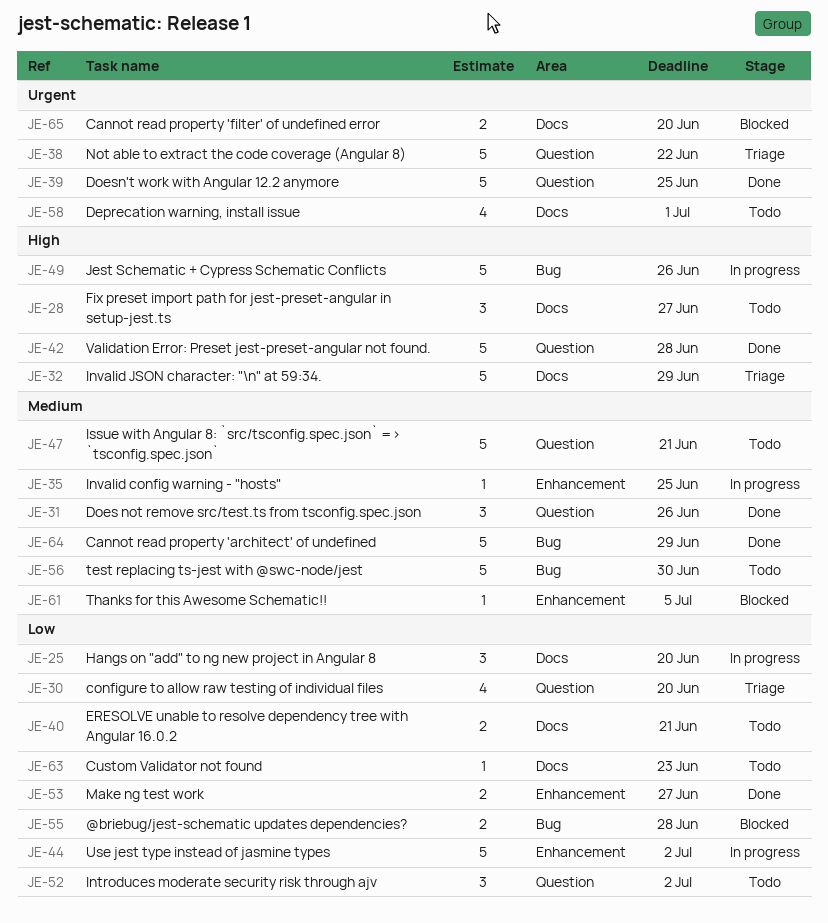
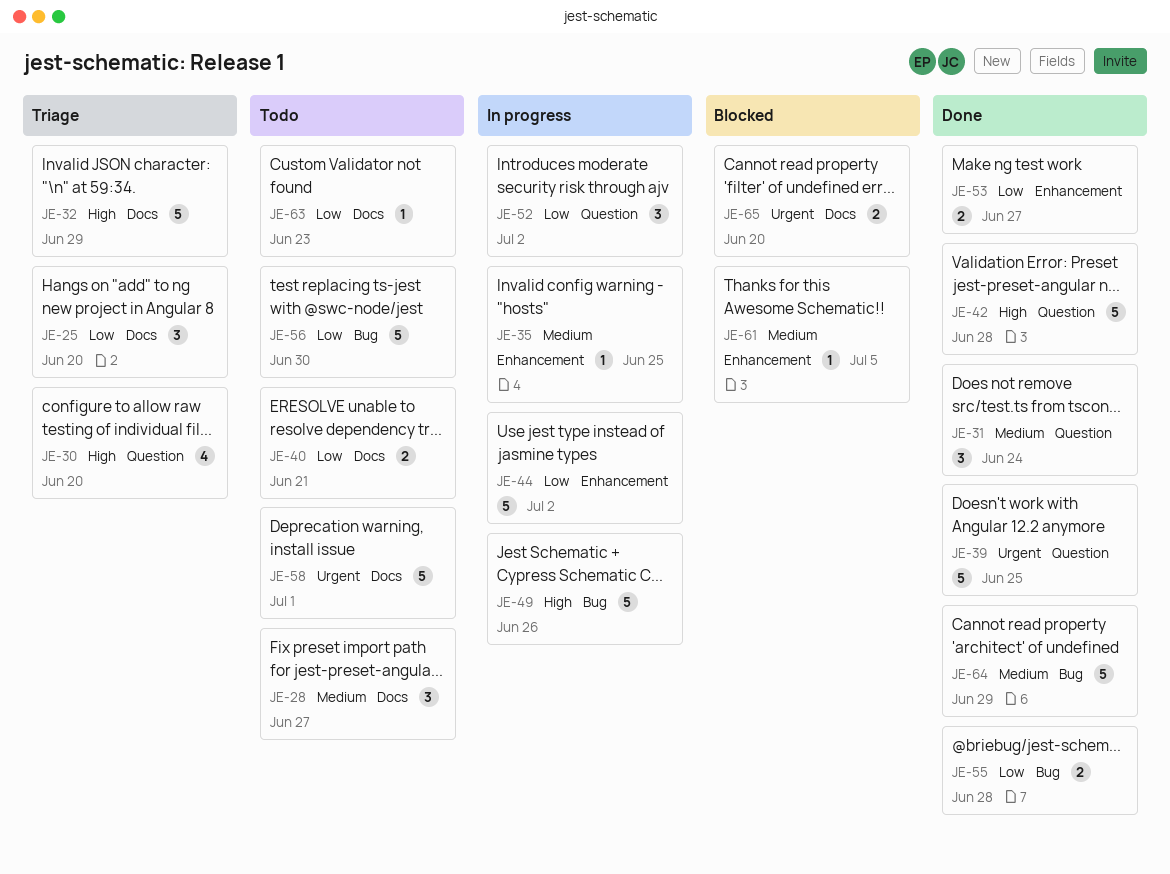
JE-25, status: In progress -> Triage
JE-28, priority: High -> Medium
JE-30, priority: Low -> High
JE-31, due: Jun 26 -> Jun 24
JE-38: present -> none
JE-47: present -> none
JE-52, status: Todo -> In progress
JE-55, status: Blocked -> Done
JE-56, priority: Medium -> Low
JE-58, estimate: 4 -> 5

